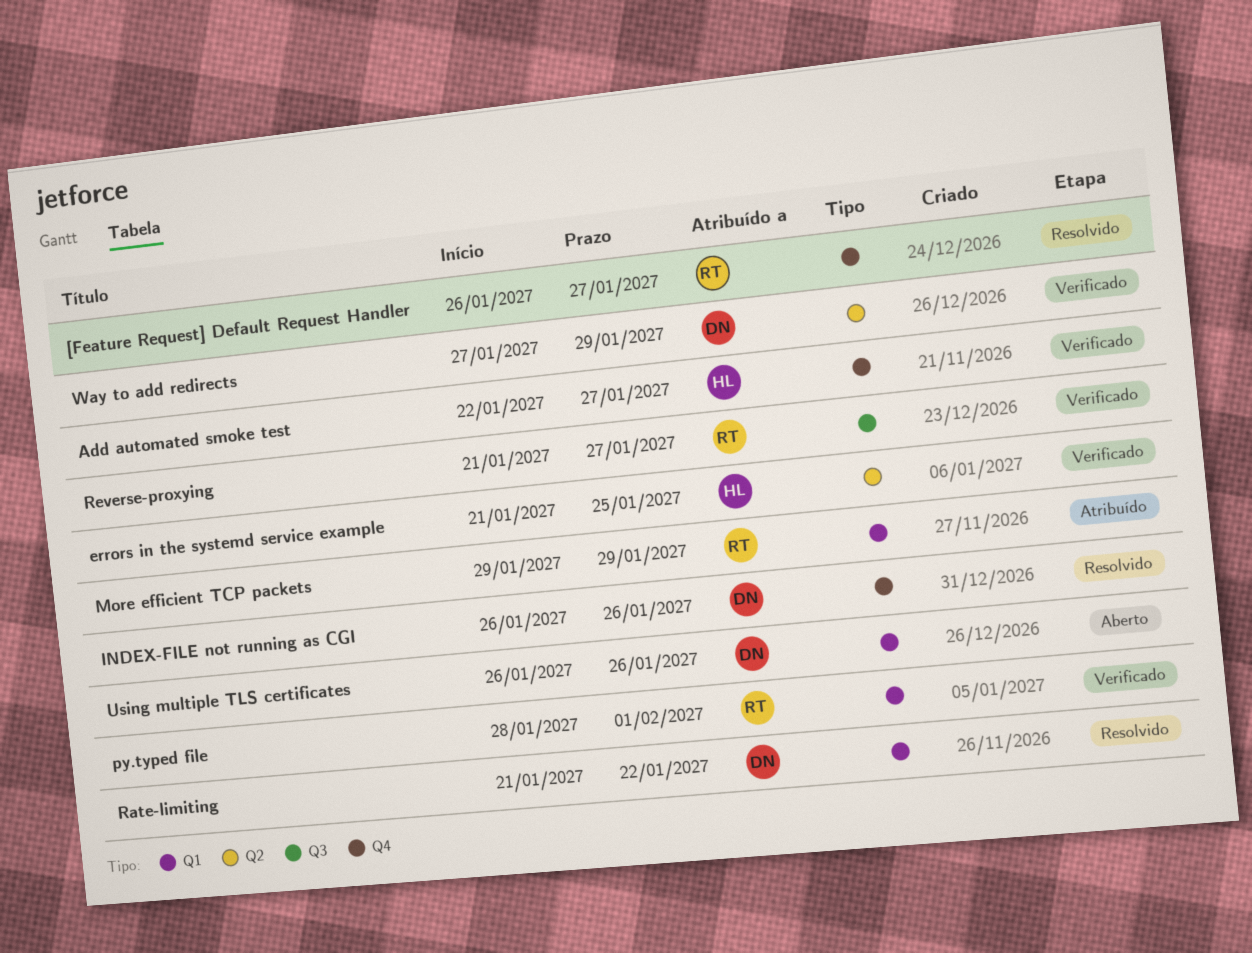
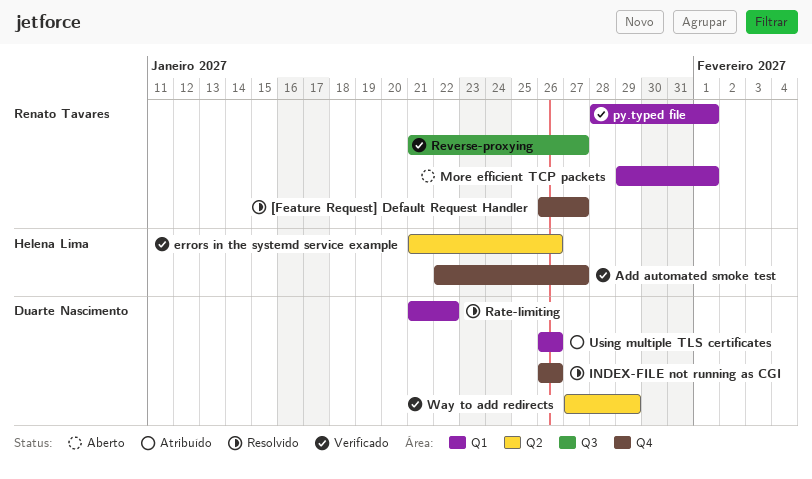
errors in the systemd service example, due: Jan 25 -> Jan 26
More efficient TCP packets, status: Atribuído -> Aberto
More efficient TCP packets, due: Jan 29 -> Feb 1
Using multiple TLS certificates, status: Aberto -> Atribuído

